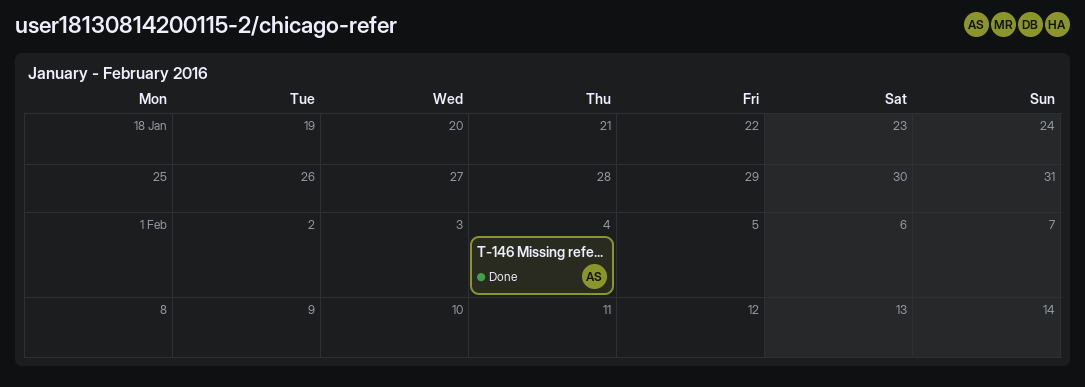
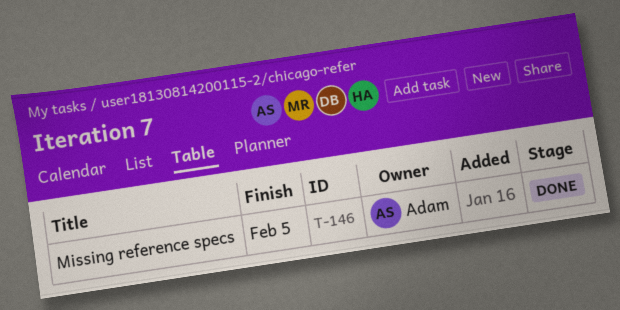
T-146, due: Feb 4 -> Feb 5

